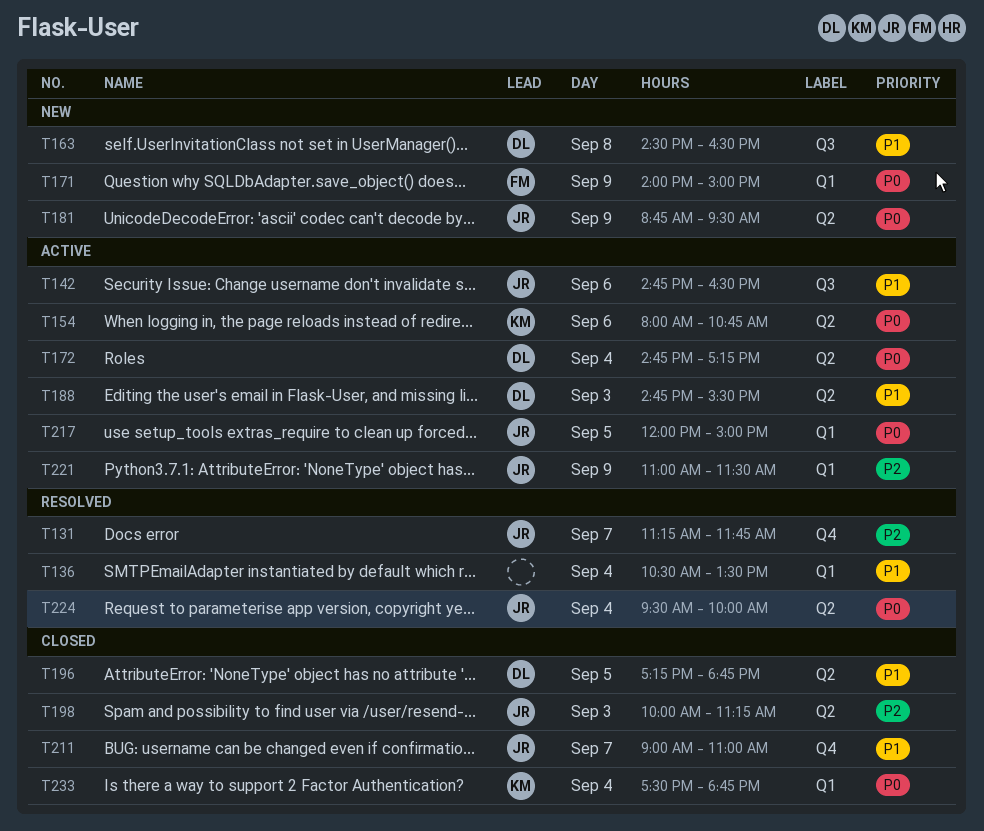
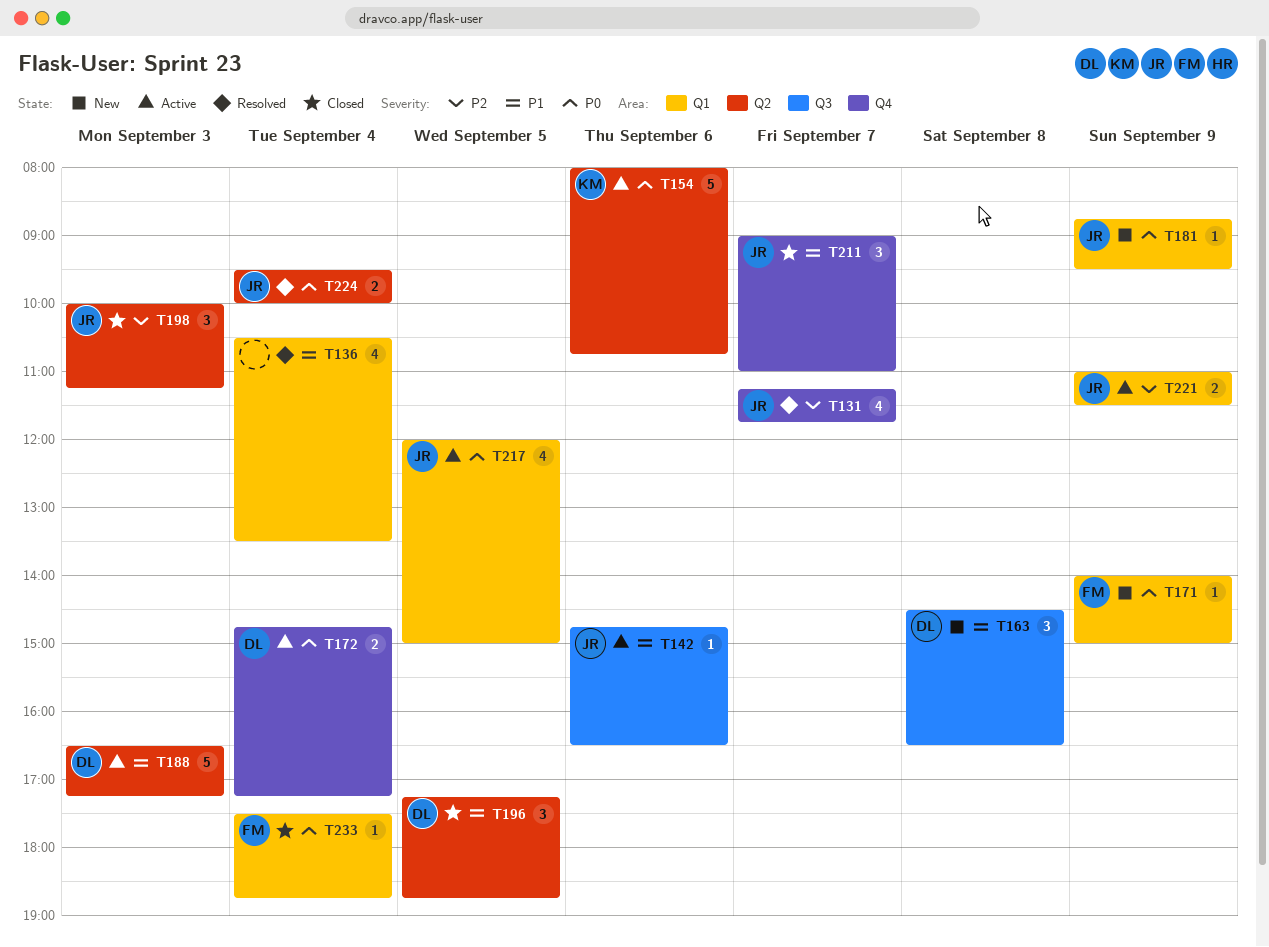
T172, label: Q2 -> Q4
T181, label: Q2 -> Q1
T188, begins: 14:45 -> 16:30
T188, ends: 15:30 -> 17:15
T233, owner: KM -> FM

